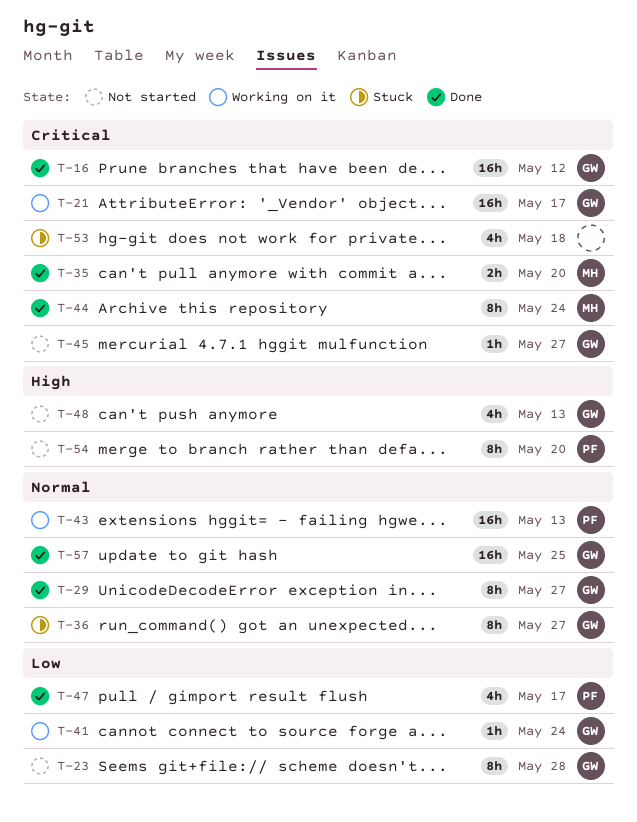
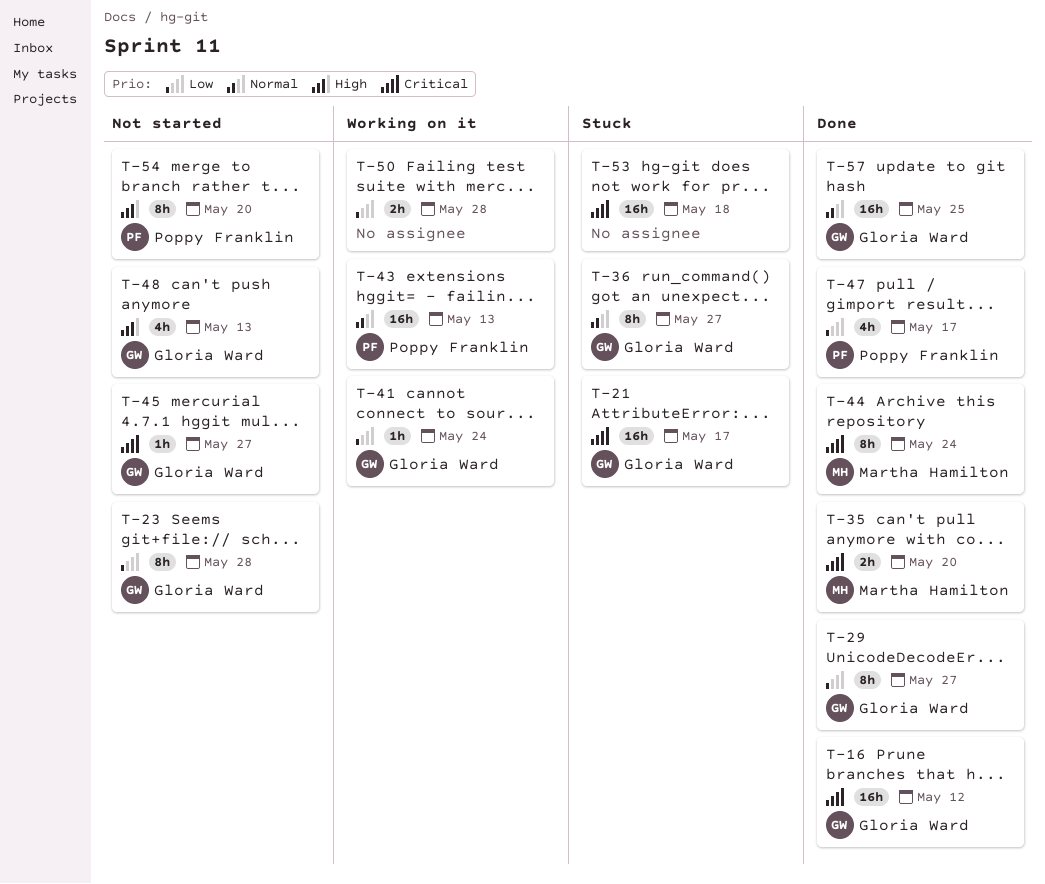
T-21, status: Working on it -> Stuck
T-29, priority: Normal -> Low
T-50: none -> present
T-53, estimate: 4h -> 16h

